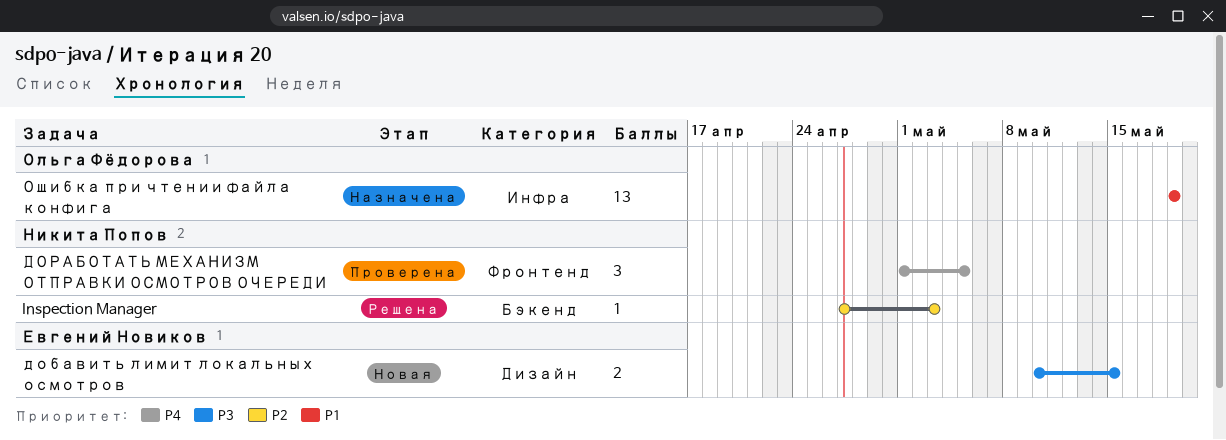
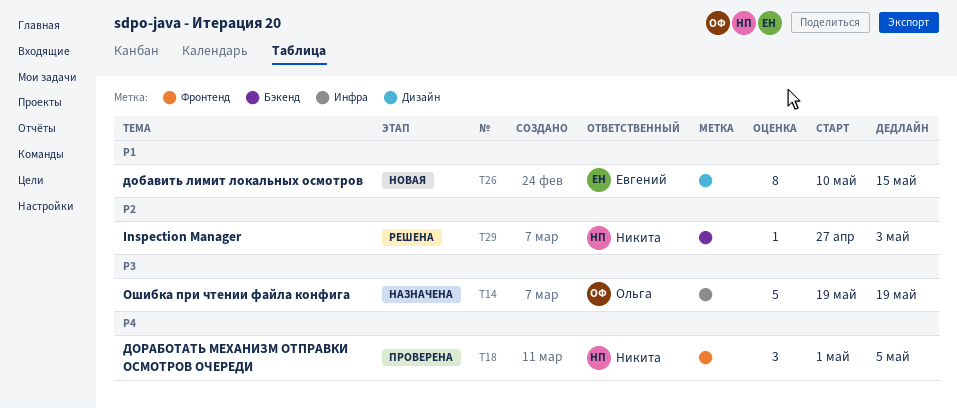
добавить лимит локальных осмотров, priority: P3 -> P1
добавить лимит локальных осмотров, estimate: 2 -> 8
Ошибка при чтении файла конфига, priority: P1 -> P3
Ошибка при чтении файла конфига, estimate: 13 -> 5

